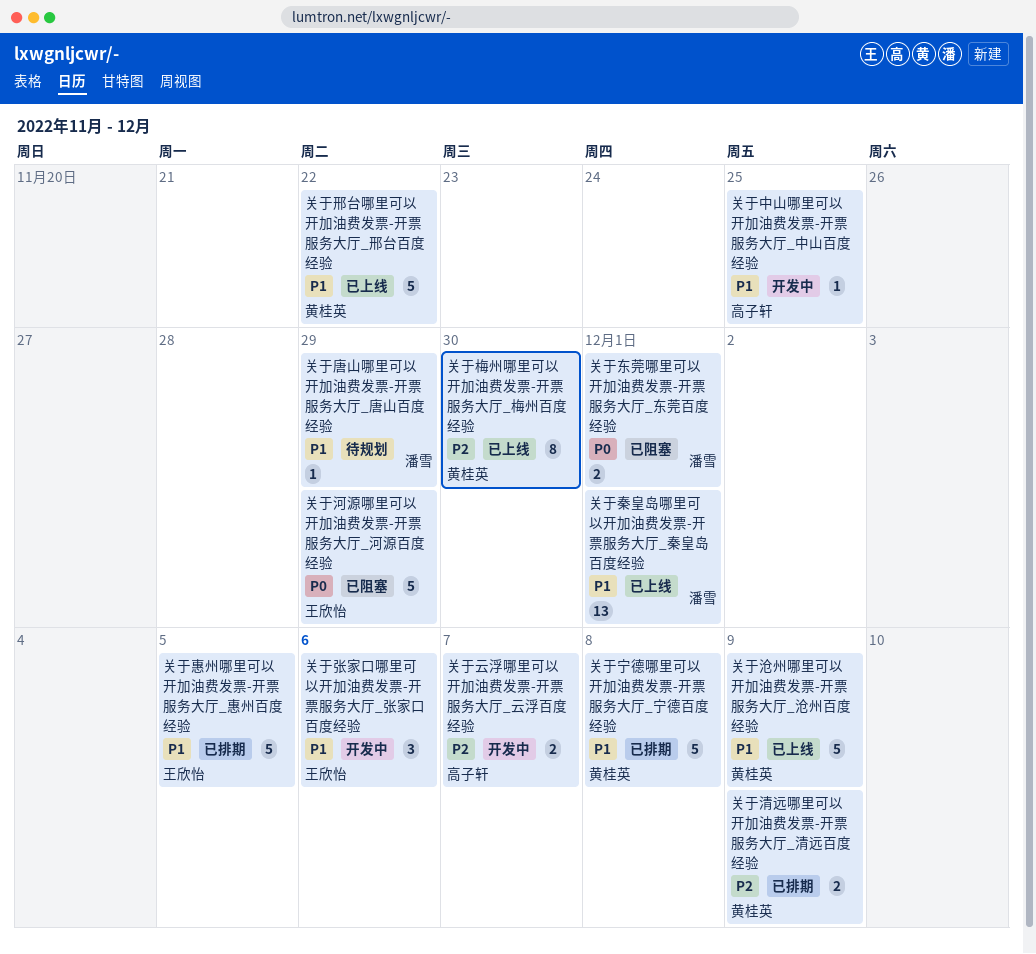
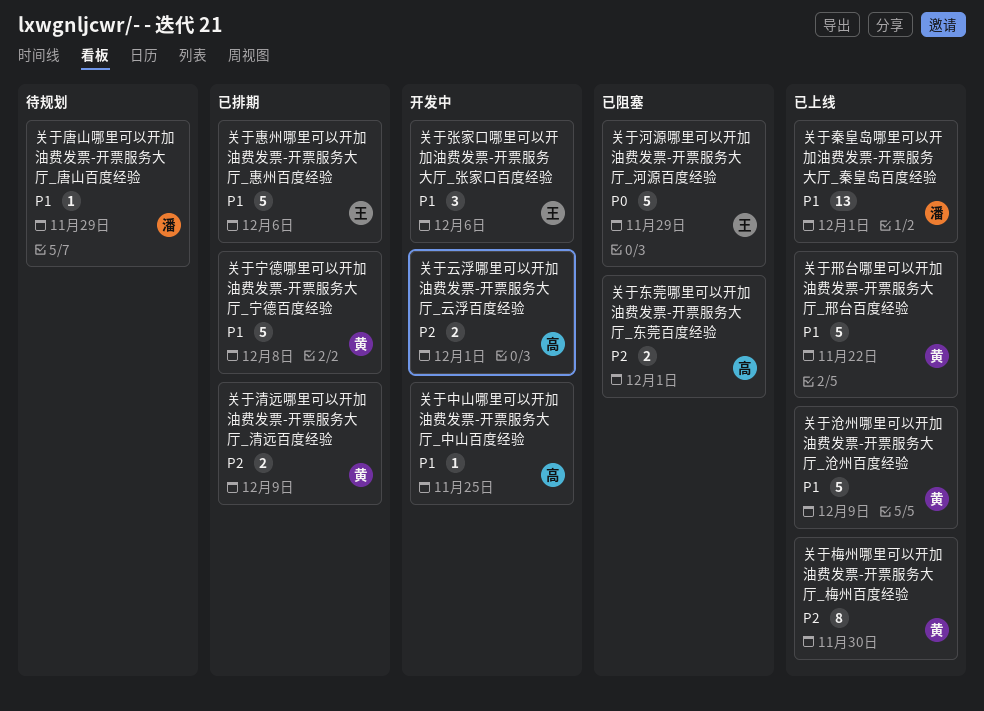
关于东莞哪里可以开加油费发票-开票服务大厅_东莞百度经验, owner: 潘雪 -> 高子轩
关于东莞哪里可以开加油费发票-开票服务大厅_东莞百度经验, priority: P0 -> P2
关于云浮哪里可以开加油费发票-开票服务大厅_云浮百度经验, due: Dec 7 -> Dec 1
关于惠州哪里可以开加油费发票-开票服务大厅_惠州百度经验, due: Dec 5 -> Dec 6

